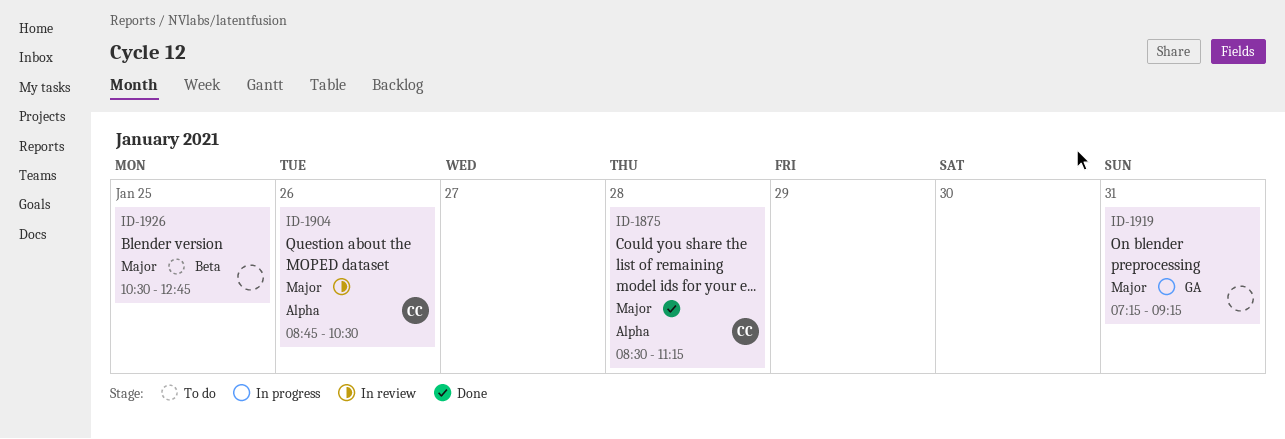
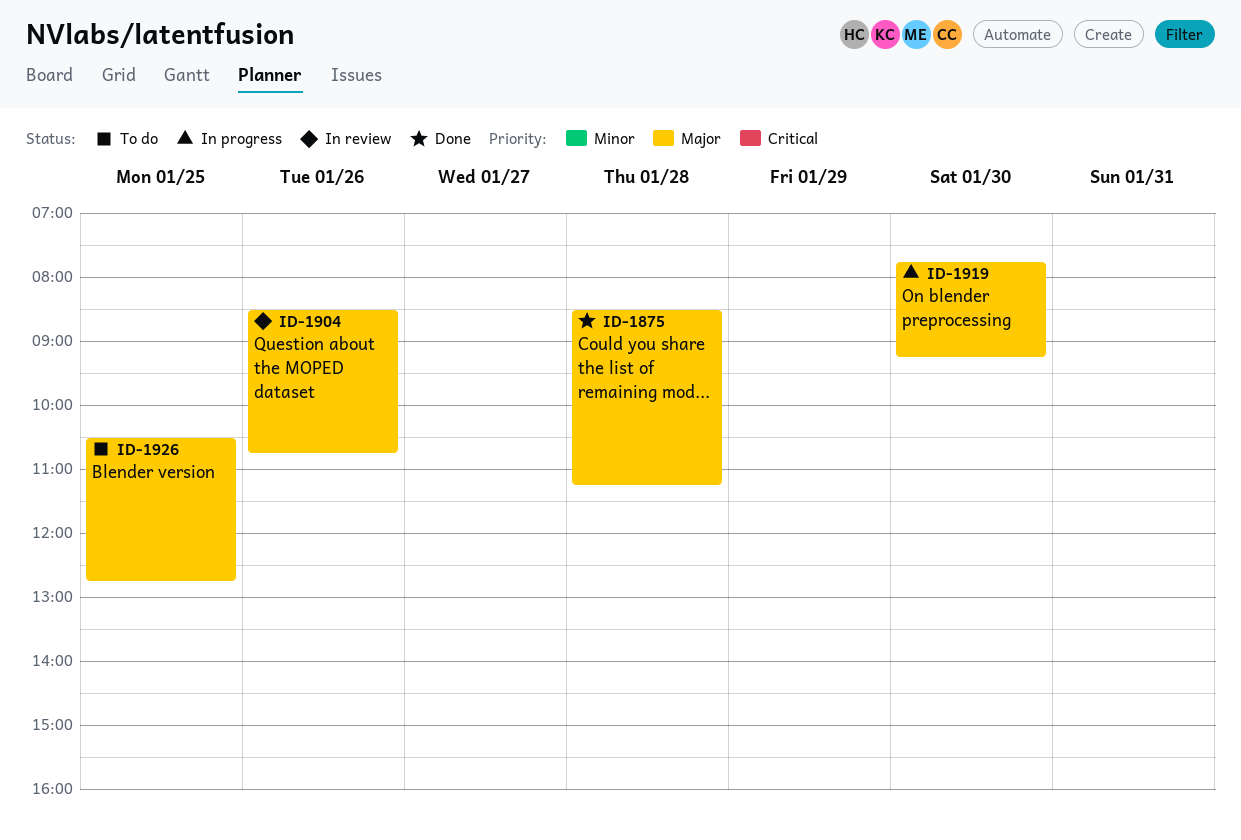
ID-1904, begins: 08:45 -> 08:30
ID-1904, ends: 10:30 -> 10:45
ID-1919, day: Jan 31 -> Jan 30
ID-1919, begins: 07:15 -> 07:45

